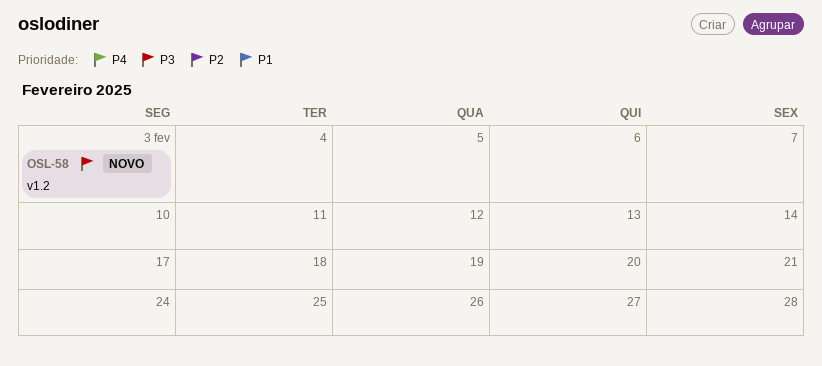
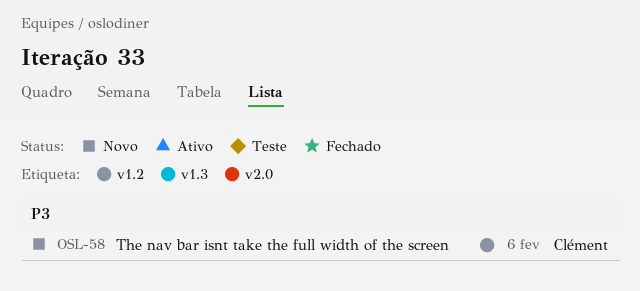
OSL-58, due: Feb 3 -> Feb 6

